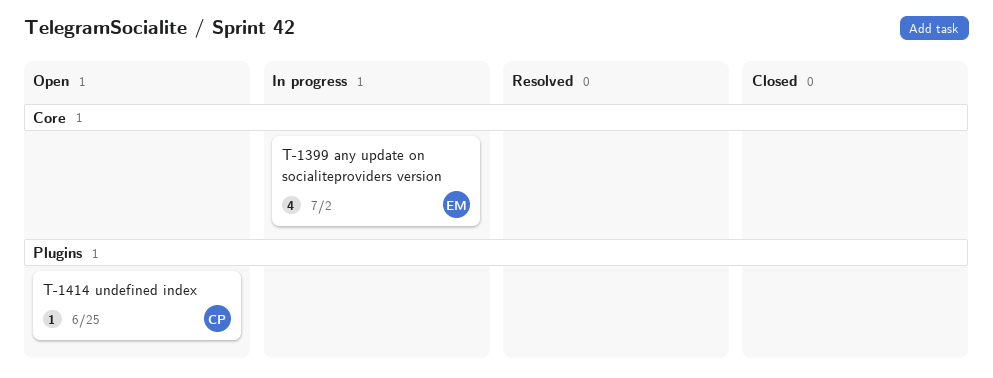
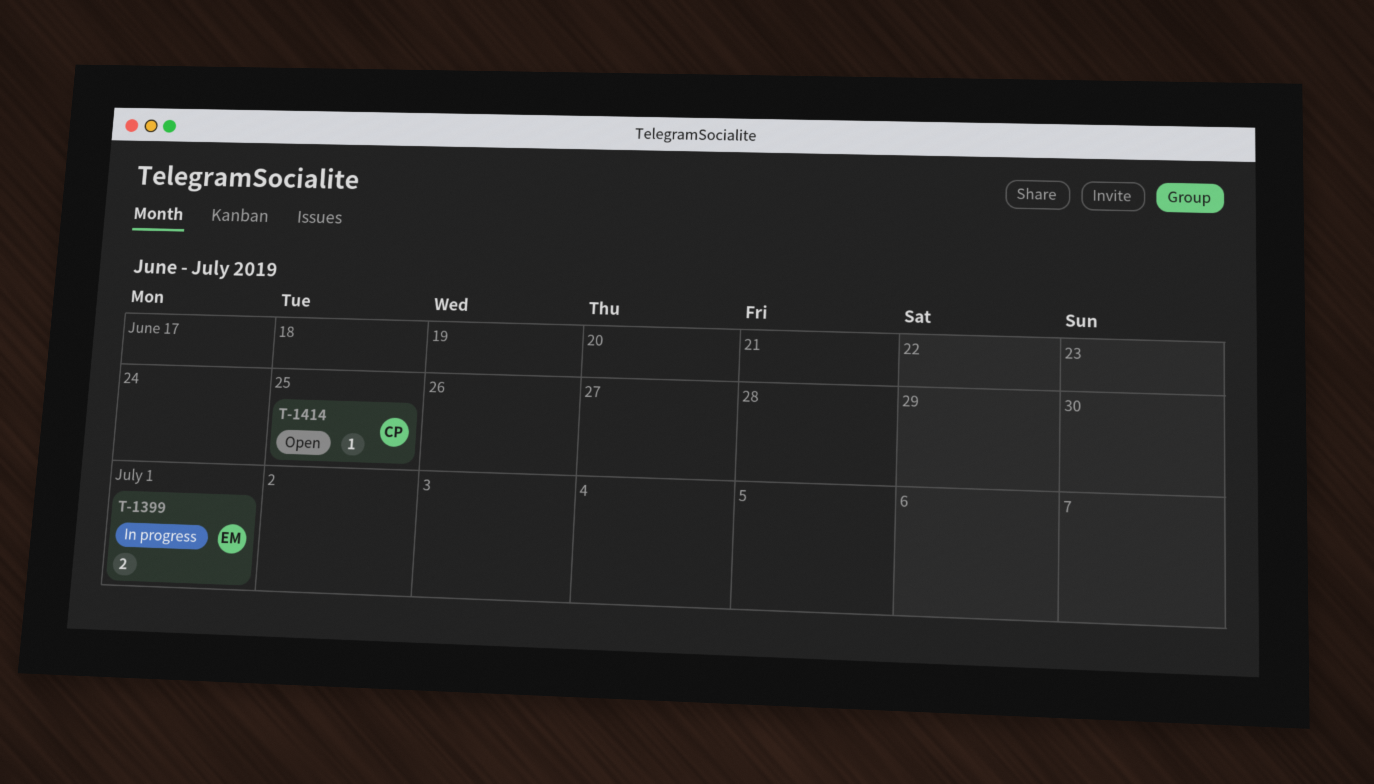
T-1399, estimate: 4 -> 2
T-1399, due: Jul 2 -> Jul 1

